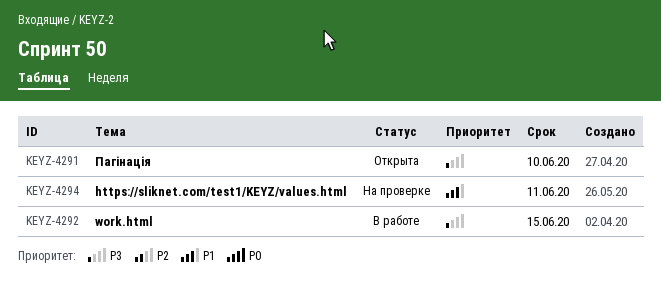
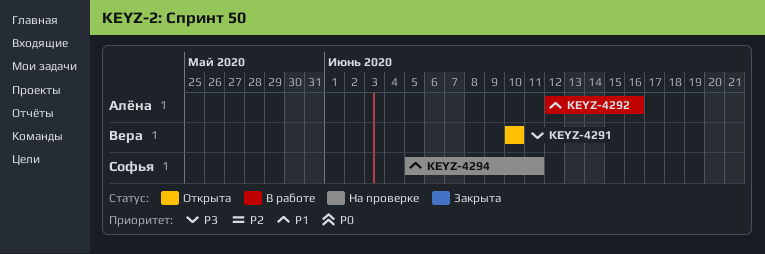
KEYZ-4292, priority: P3 -> P1
KEYZ-4292, due: Jun 15 -> Jun 16

